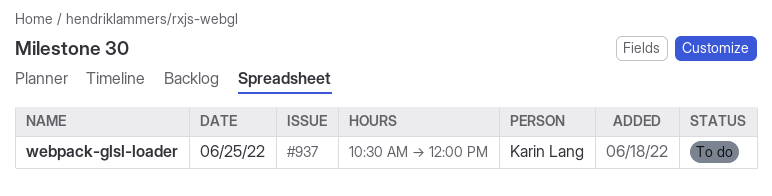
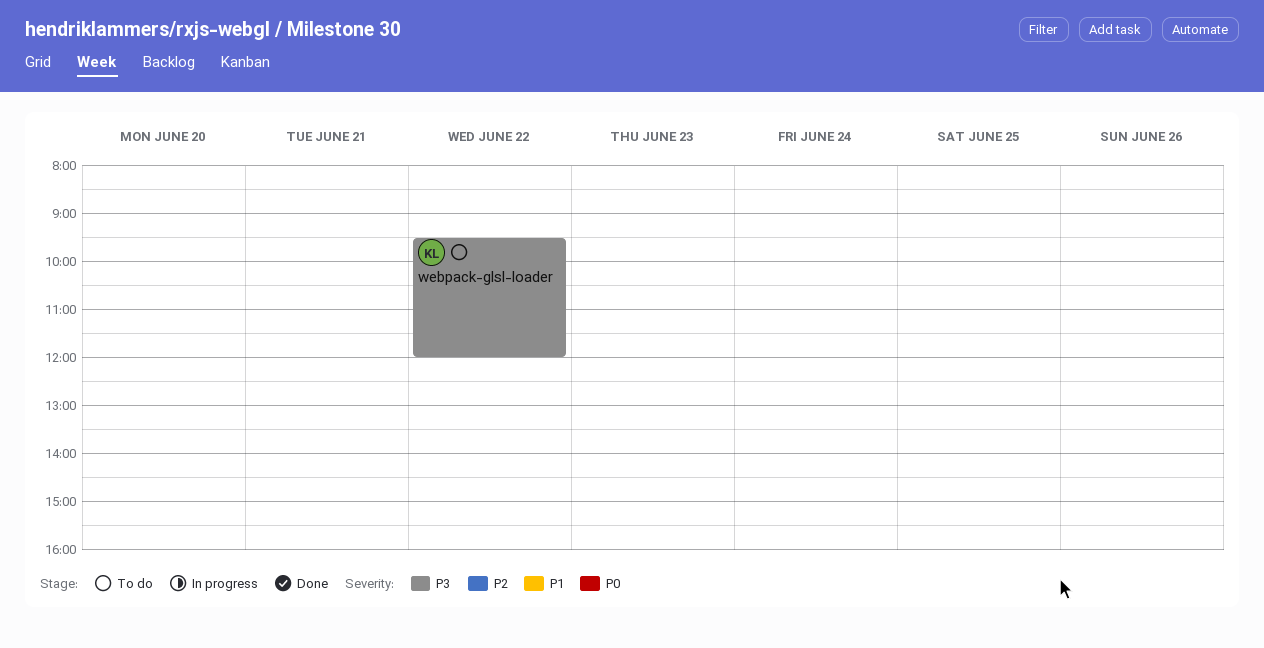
webpack-glsl-loader, day: Jun 25 -> Jun 22
webpack-glsl-loader, begins: 10:30 -> 09:30

